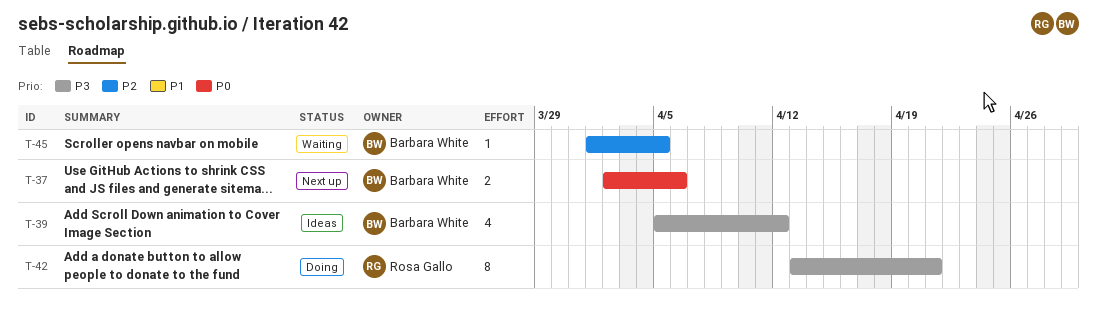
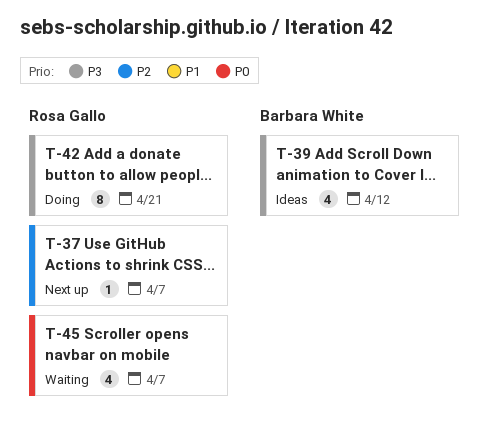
T-37, owner: Barbara White -> Rosa Gallo
T-37, priority: P0 -> P2
T-37, estimate: 2 -> 1
T-37, due: Apr 6 -> Apr 7
T-45, owner: Barbara White -> Rosa Gallo
T-45, priority: P2 -> P0
T-45, estimate: 1 -> 4
T-45, due: Apr 5 -> Apr 7

